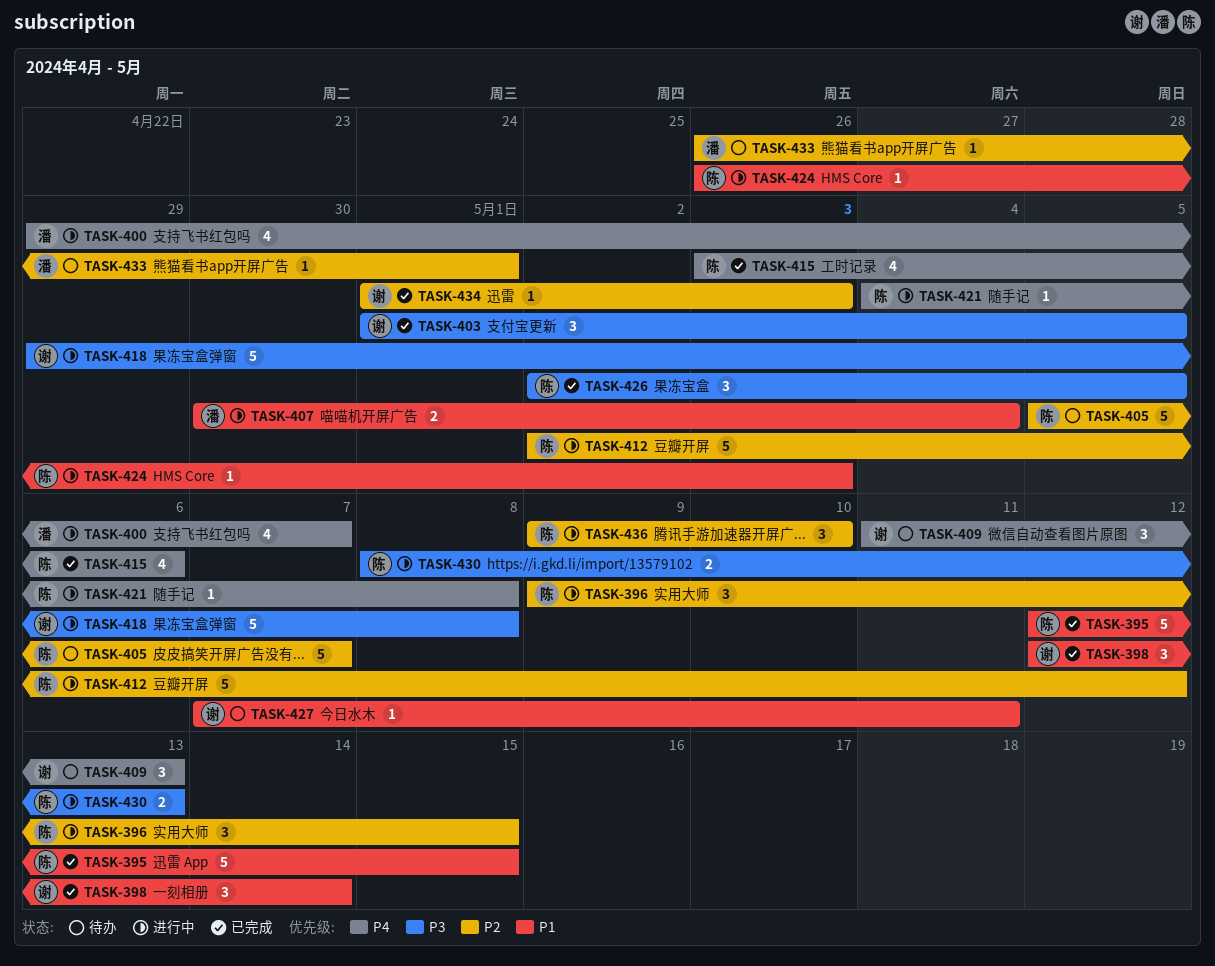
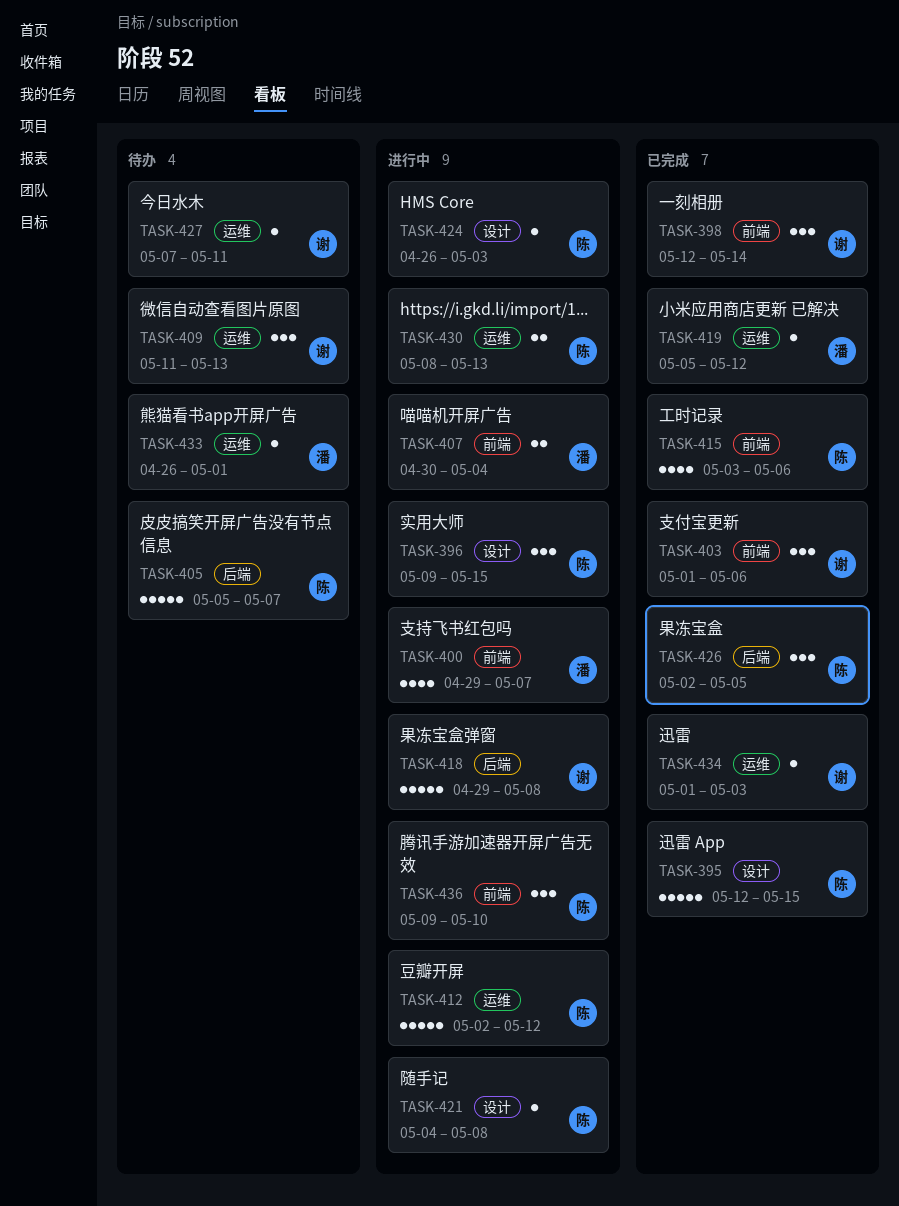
TASK-403, due: May 5 -> May 6
TASK-419: none -> present

